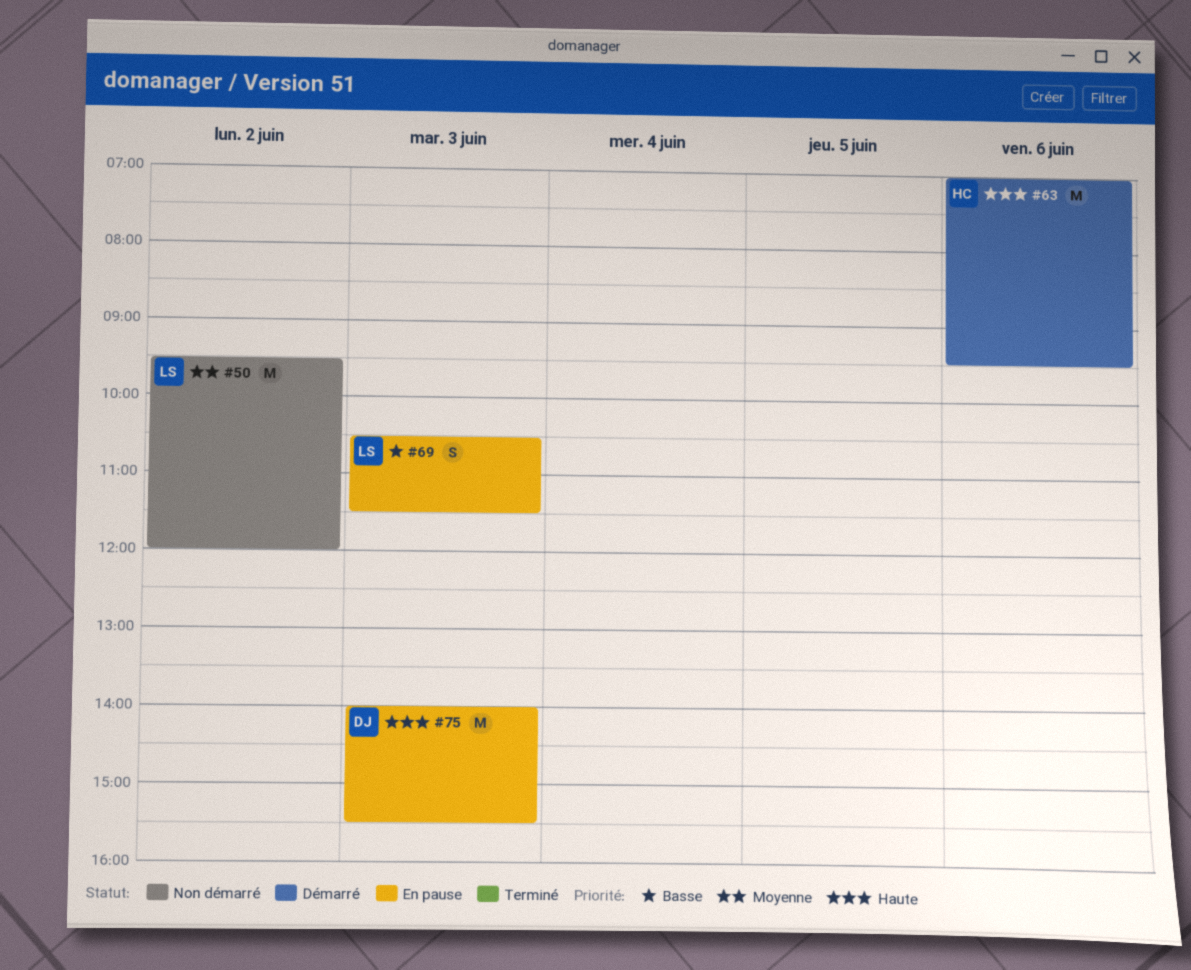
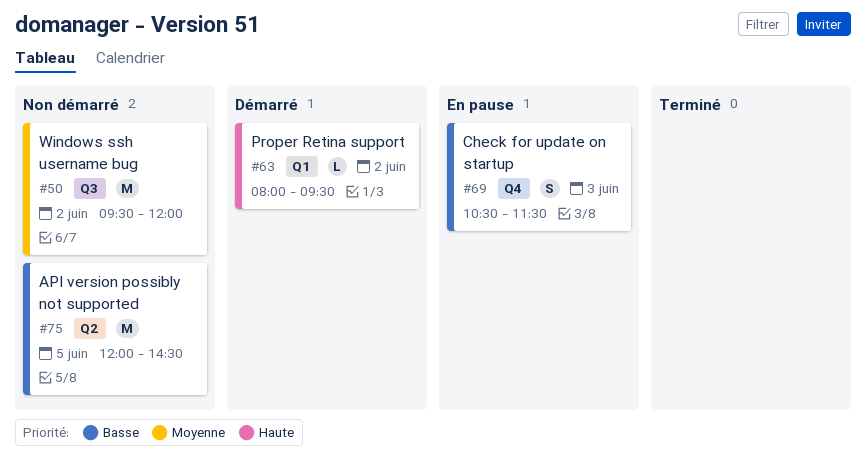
#63, estimate: M -> L
#63, day: Jun 6 -> Jun 2
#63, begins: 07:00 -> 08:00
#75, status: En pause -> Non démarré
#75, priority: Haute -> Basse
#75, day: Jun 3 -> Jun 5
#75, begins: 14:00 -> 12:00
#75, ends: 15:30 -> 14:30

